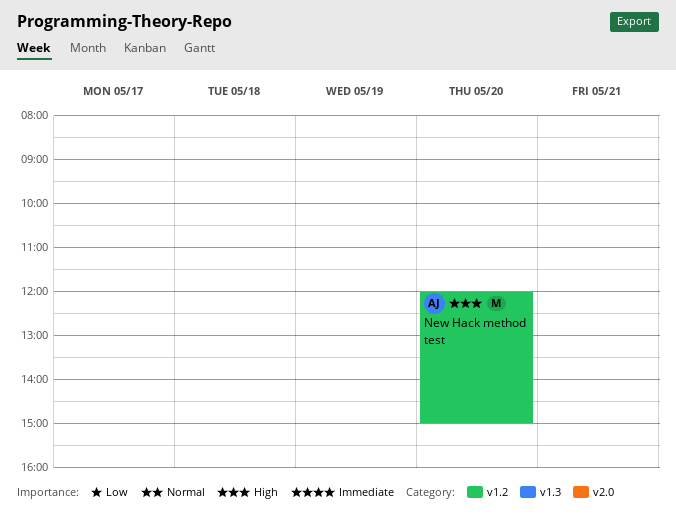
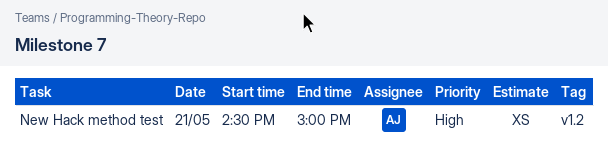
New Hack method test, estimate: M -> XS
New Hack method test, day: May 20 -> May 21
New Hack method test, begins: 12:00 -> 14:30

